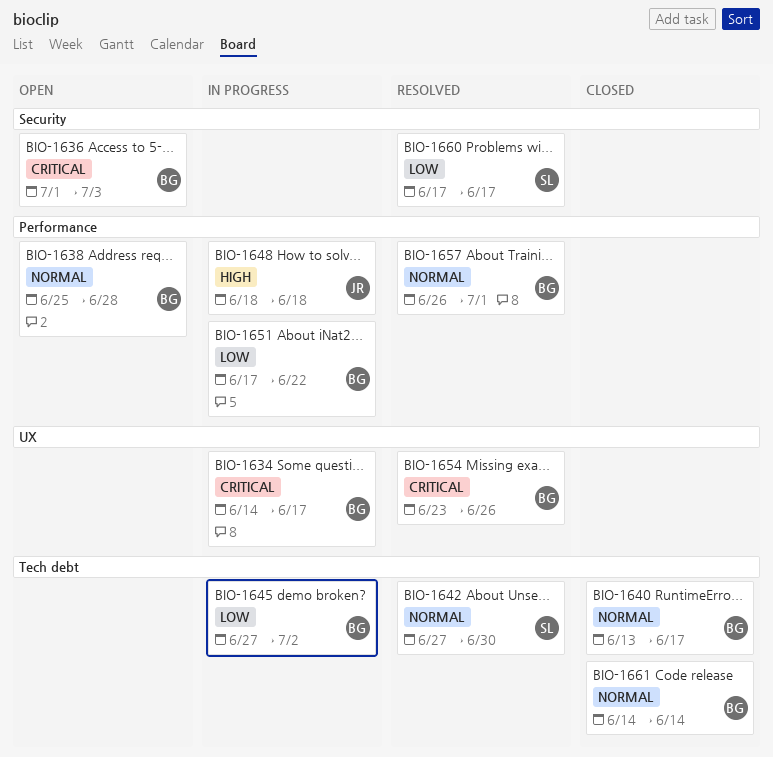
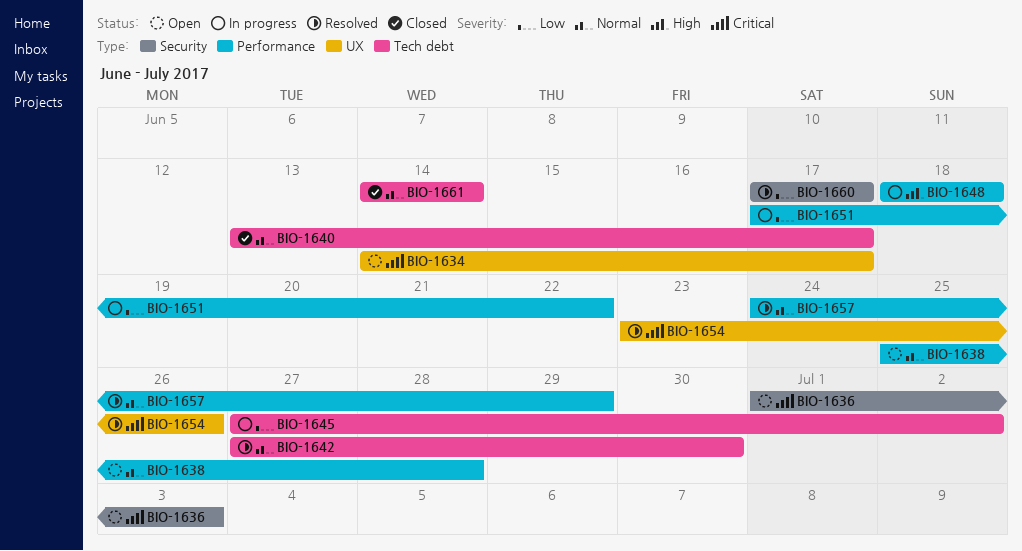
BIO-1634, status: In progress -> Open
BIO-1657, start: Jun 26 -> Jun 24
BIO-1657, due: Jul 1 -> Jun 29

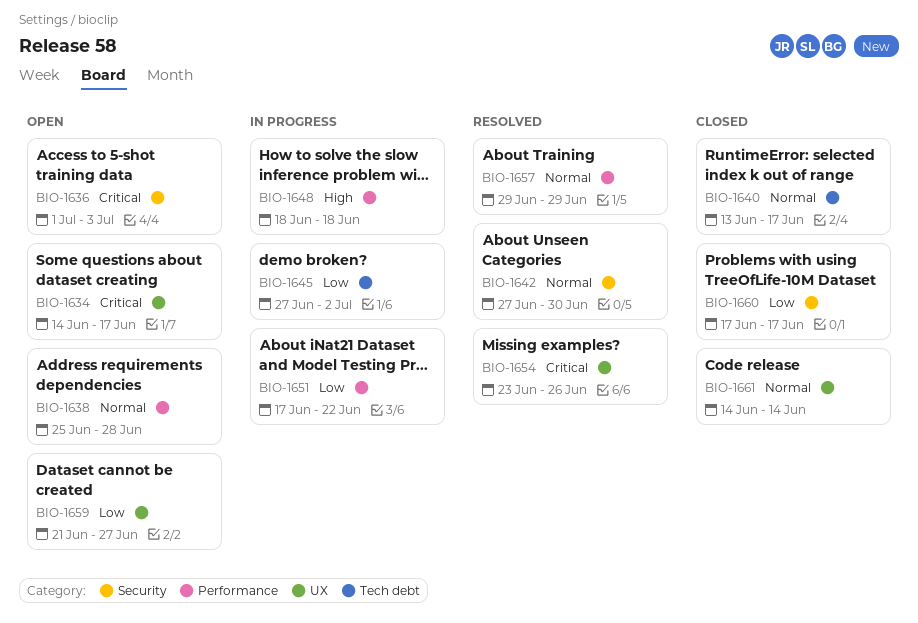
BIO-1642, label: Tech debt -> Security
BIO-1657, start: Jun 24 -> Jun 29
BIO-1659: none -> present
BIO-1660, status: Resolved -> Closed
BIO-1661, label: Tech debt -> UX

